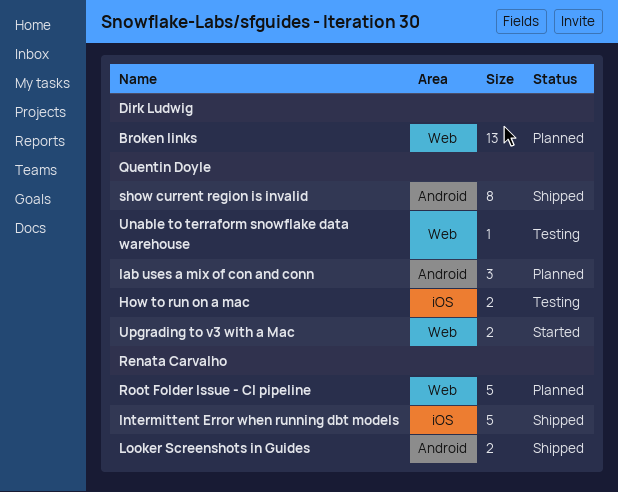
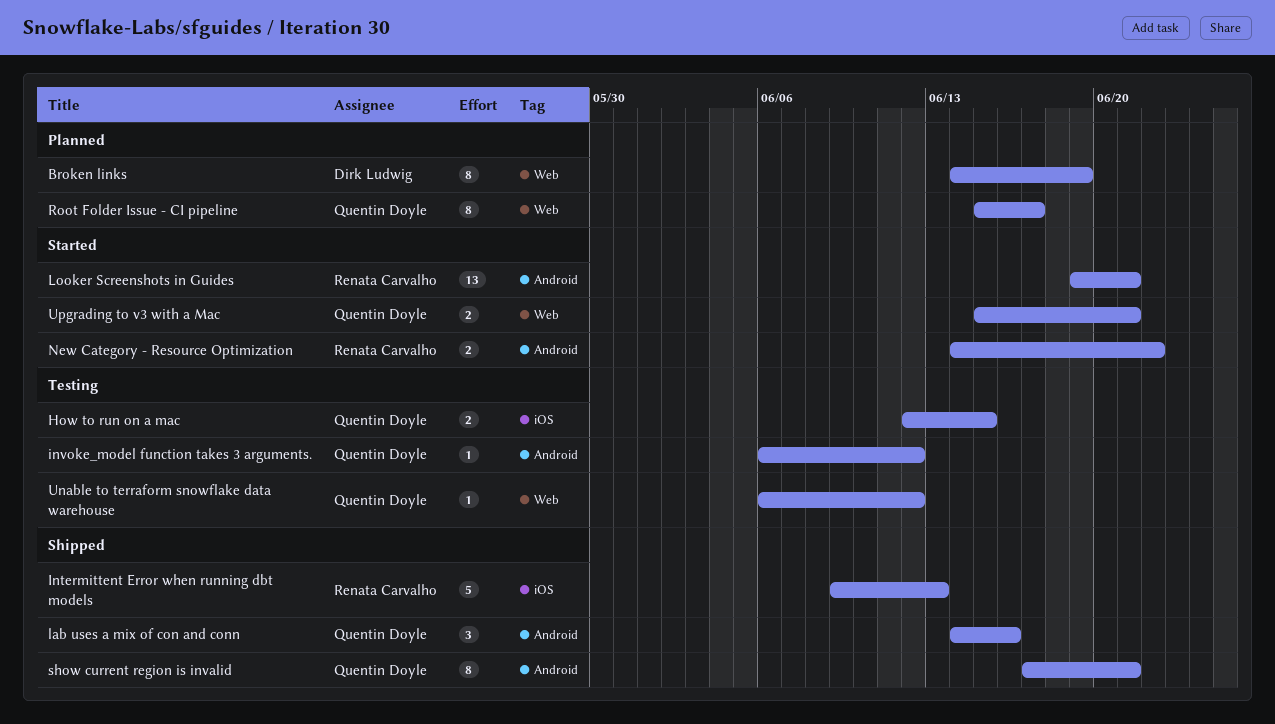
Broken links, estimate: 13 -> 8
invoke_model function takes 3 arguments.: none -> present
lab uses a mix of con and conn, status: Planned -> Shipped
Looker Screenshots in Guides, status: Shipped -> Started
Looker Screenshots in Guides, estimate: 2 -> 13
New Category - Resource Optimization: none -> present
Root Folder Issue - CI pipeline, owner: Renata Carvalho -> Quentin Doyle
Root Folder Issue - CI pipeline, estimate: 5 -> 8

